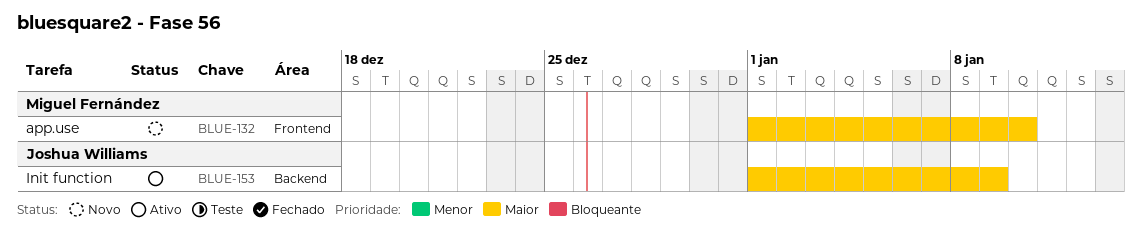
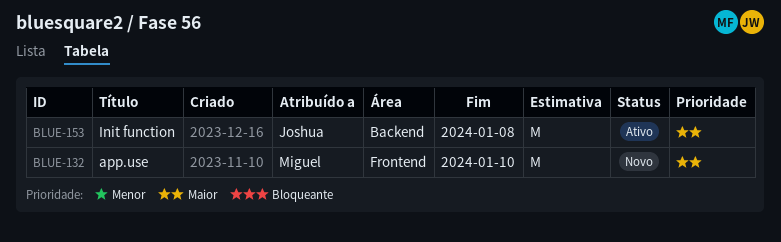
BLUE-153, due: Jan 9 -> Jan 8

